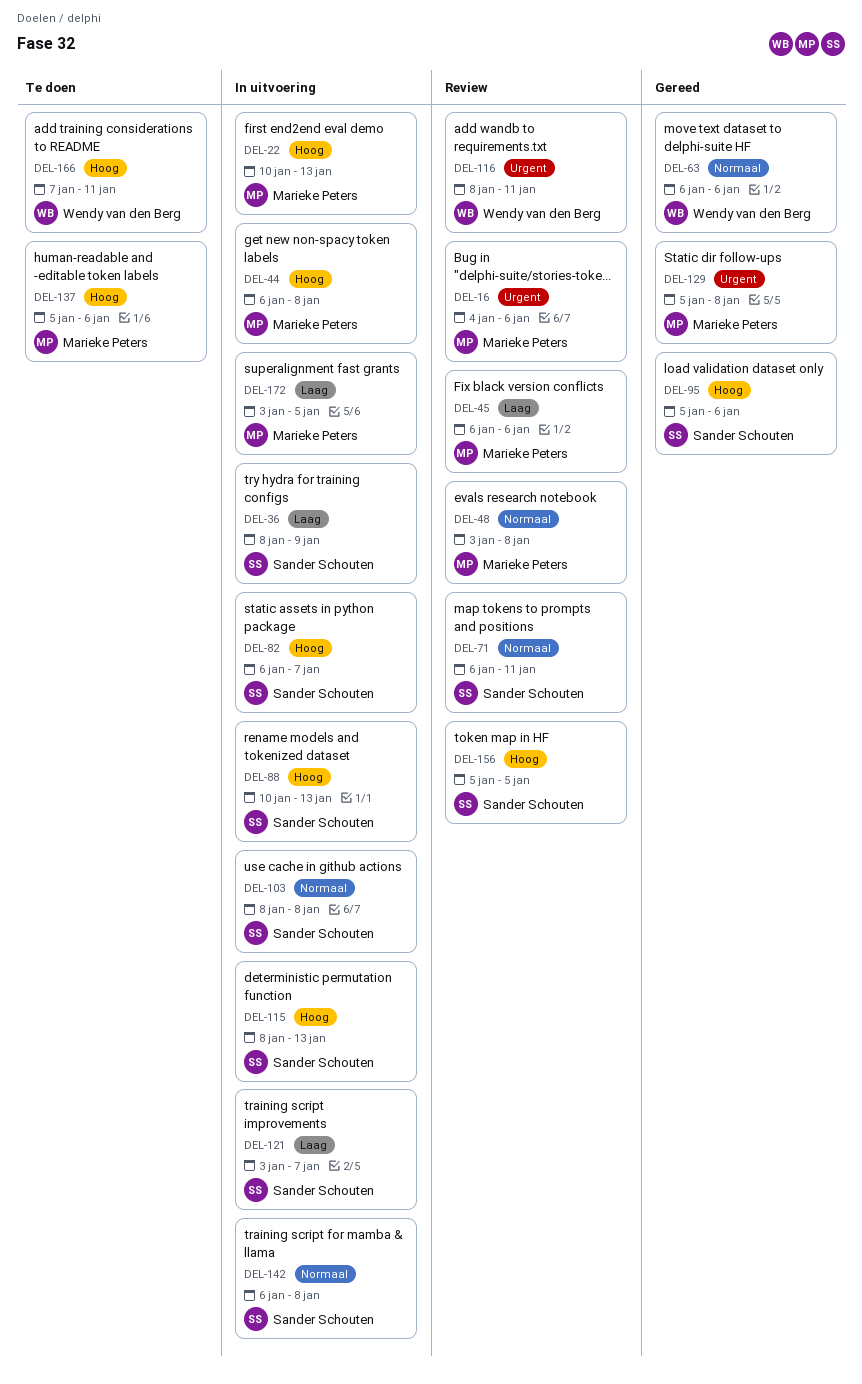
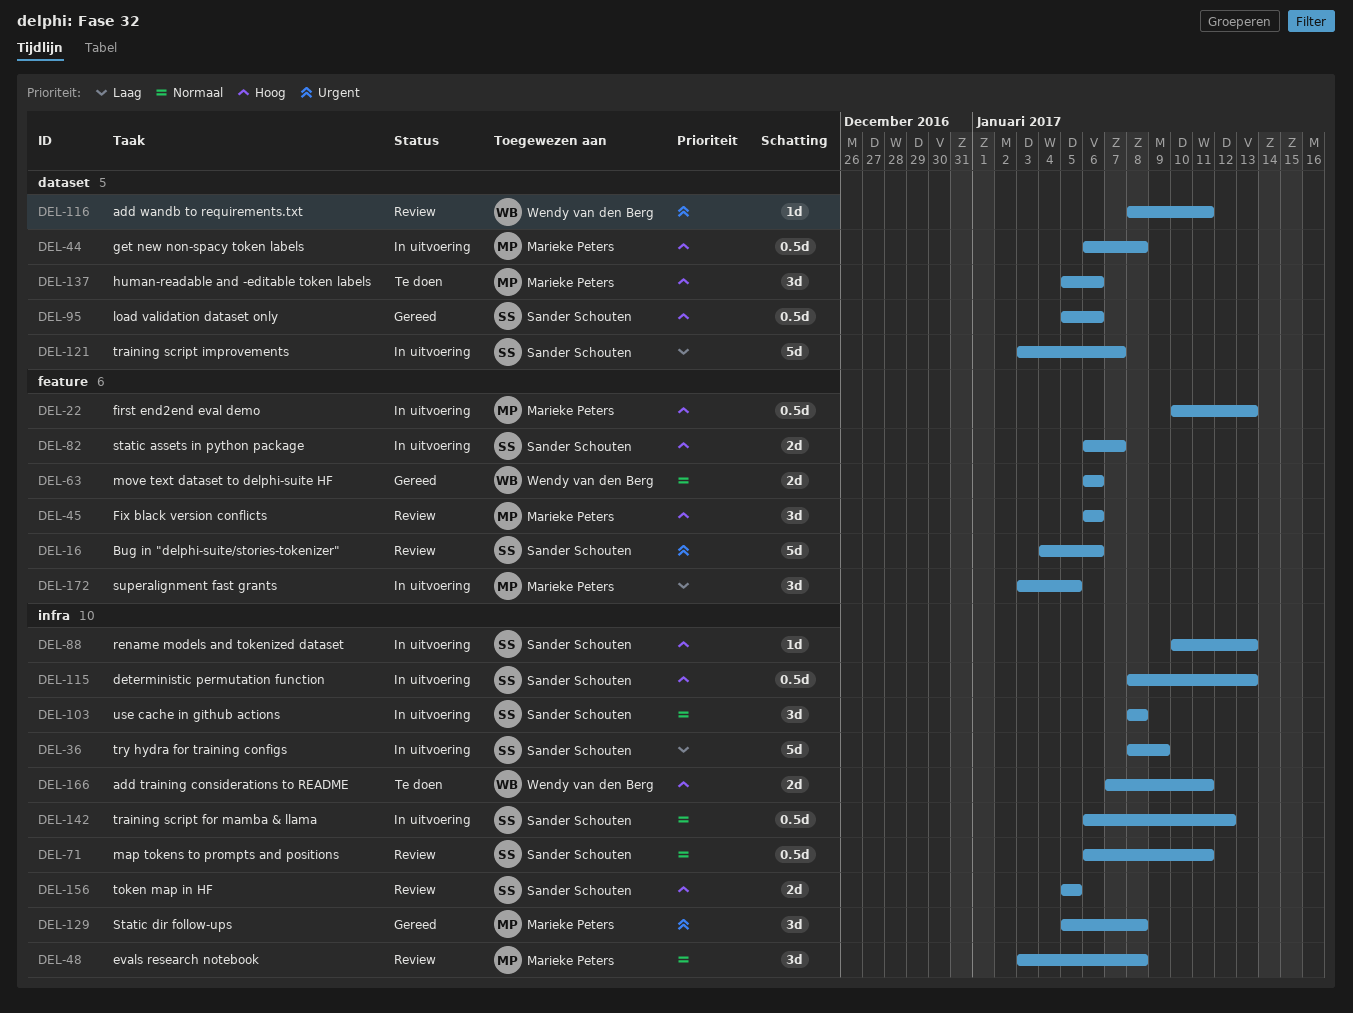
DEL-16, owner: Marieke Peters -> Sander Schouten
DEL-45, priority: Laag -> Hoog
DEL-142, due: Jan 8 -> Jan 12

